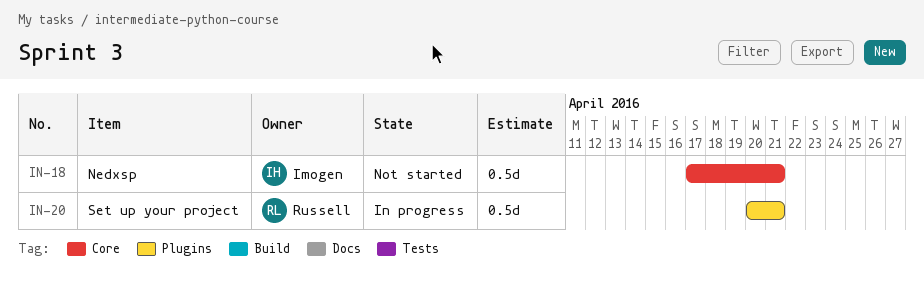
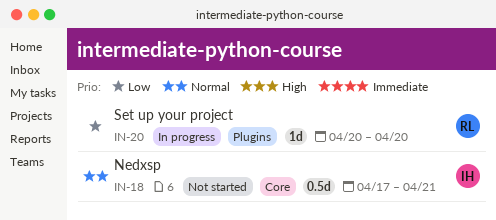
IN-20, estimate: 0.5d -> 1d
IN-20, due: Apr 21 -> Apr 20

